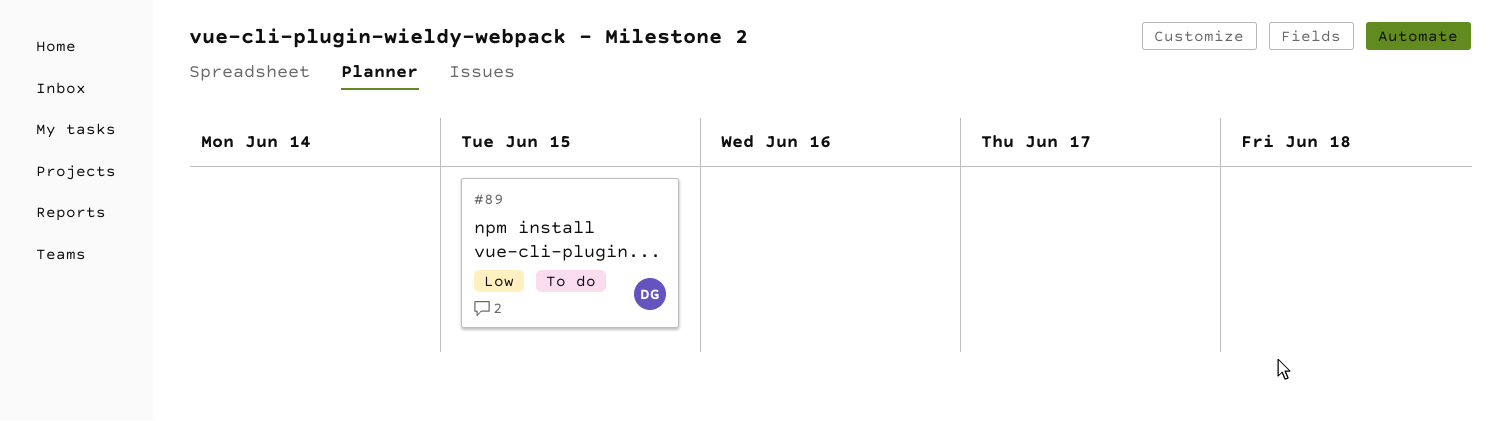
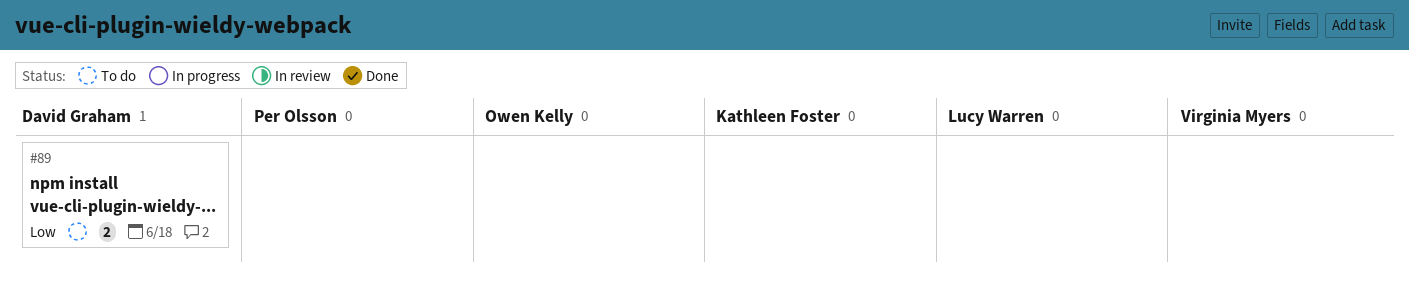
#89, due: Jun 15 -> Jun 18

